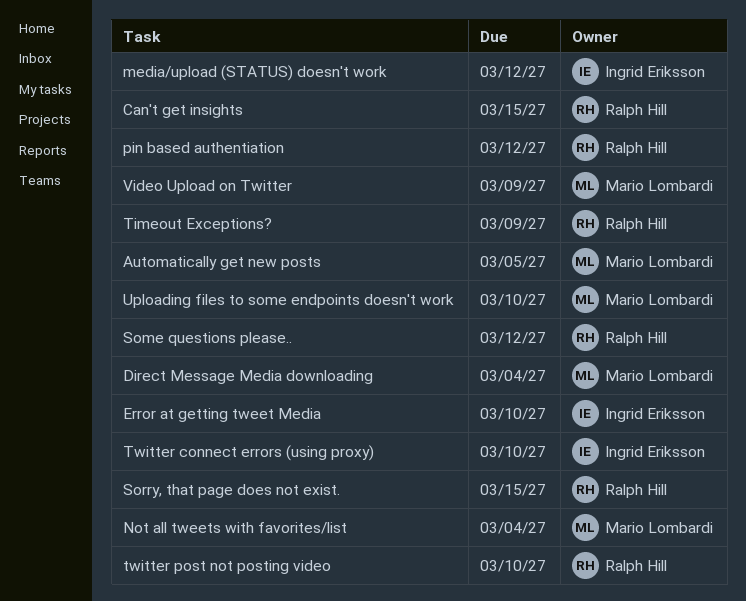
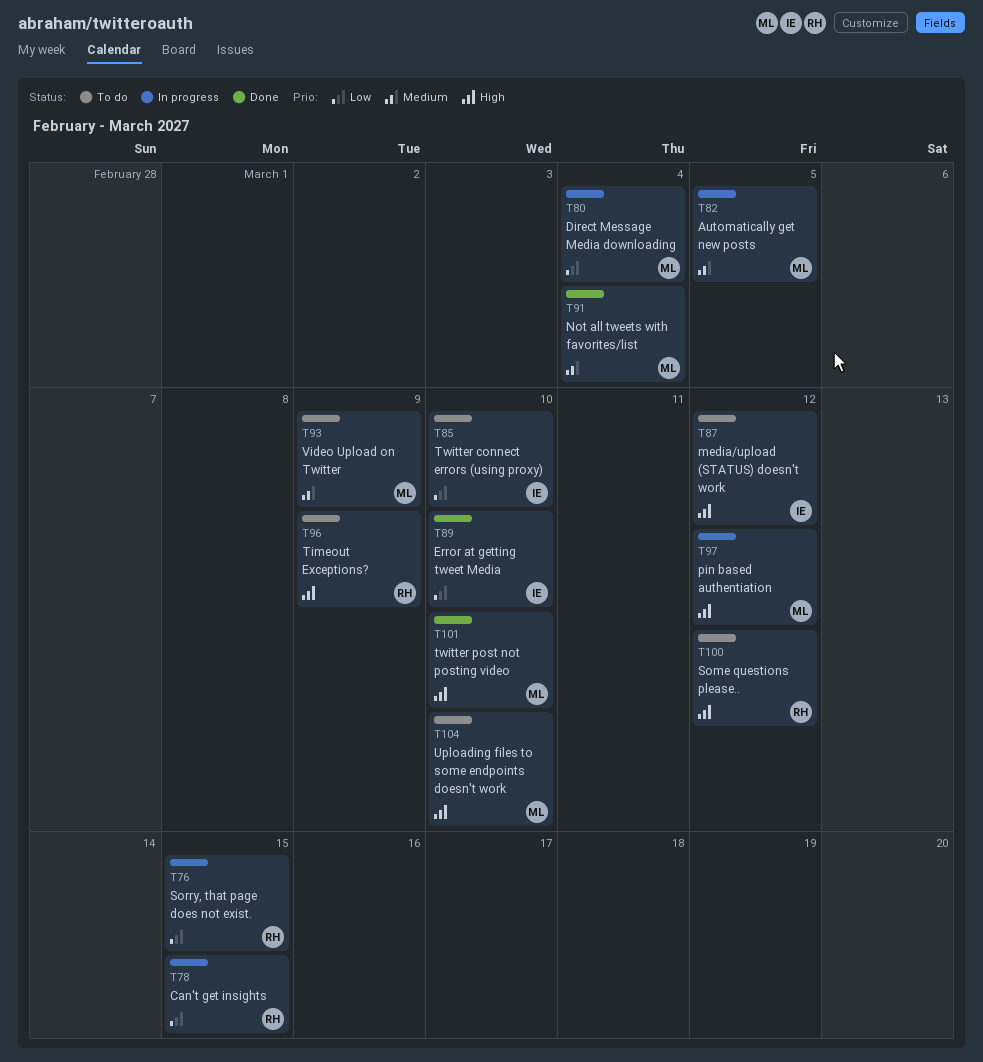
pin based authentiation, owner: Ralph Hill -> Mario Lombardi
twitter post not posting video, owner: Ralph Hill -> Mario Lombardi

